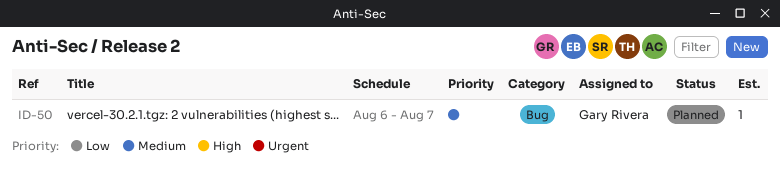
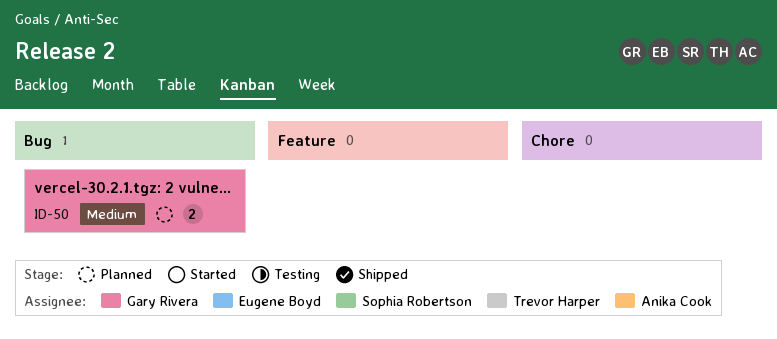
ID-50, estimate: 1 -> 2

